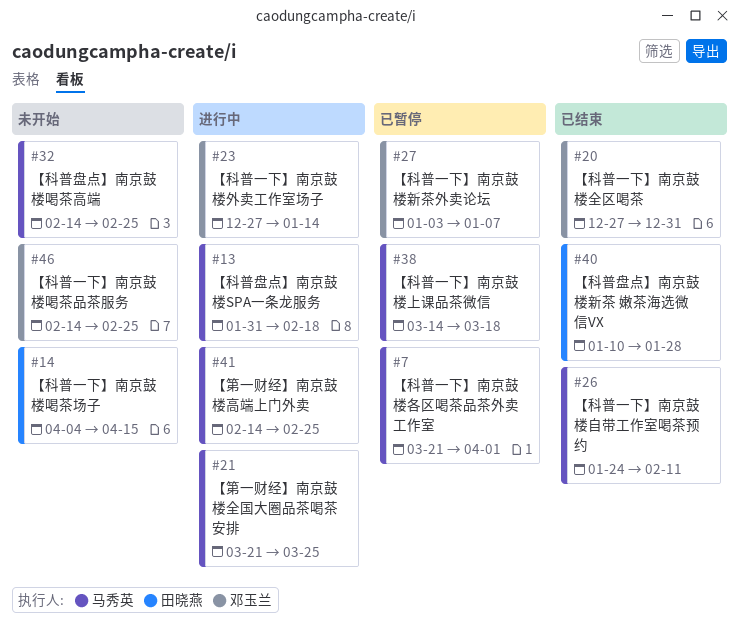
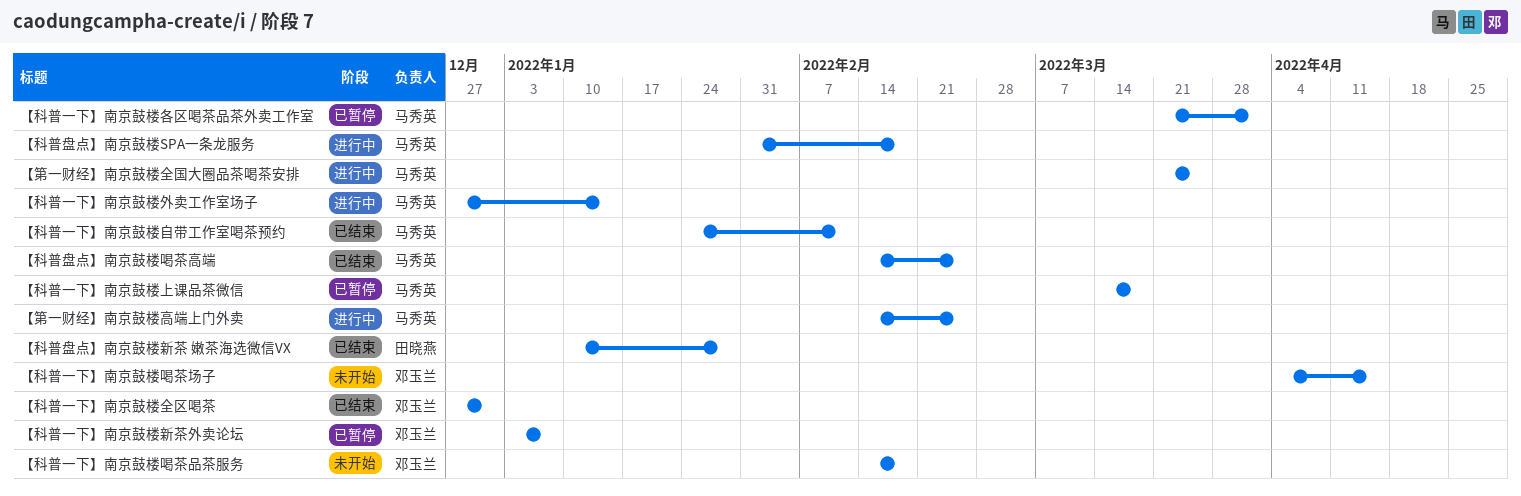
【科普一下】南京鼓楼喝茶品茶服务, due: Feb 25 -> Feb 18
【科普一下】南京鼓楼喝茶场子, owner: 田晓燕 -> 邓玉兰
【科普一下】南京鼓楼外卖工作室场子, owner: 邓玉兰 -> 马秀英
【科普盘点】南京鼓楼喝茶高端, status: 未开始 -> 已结束

